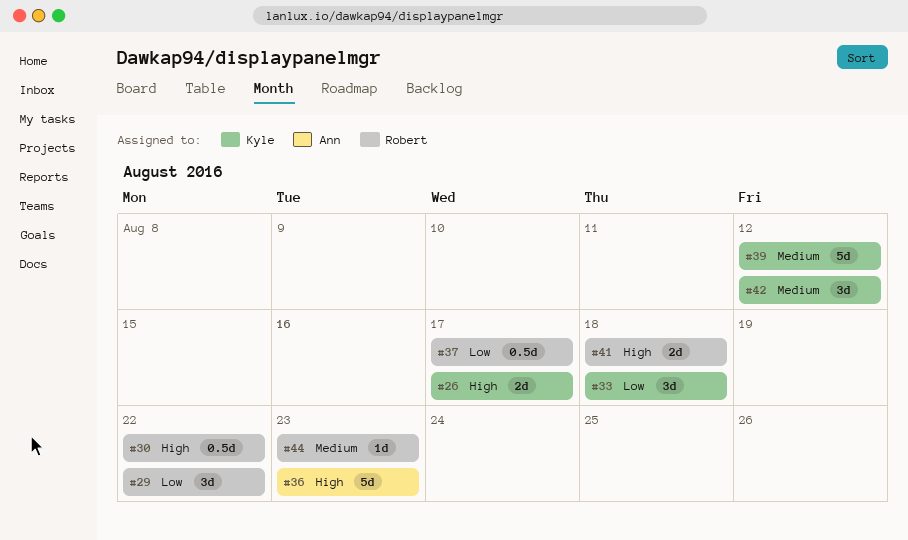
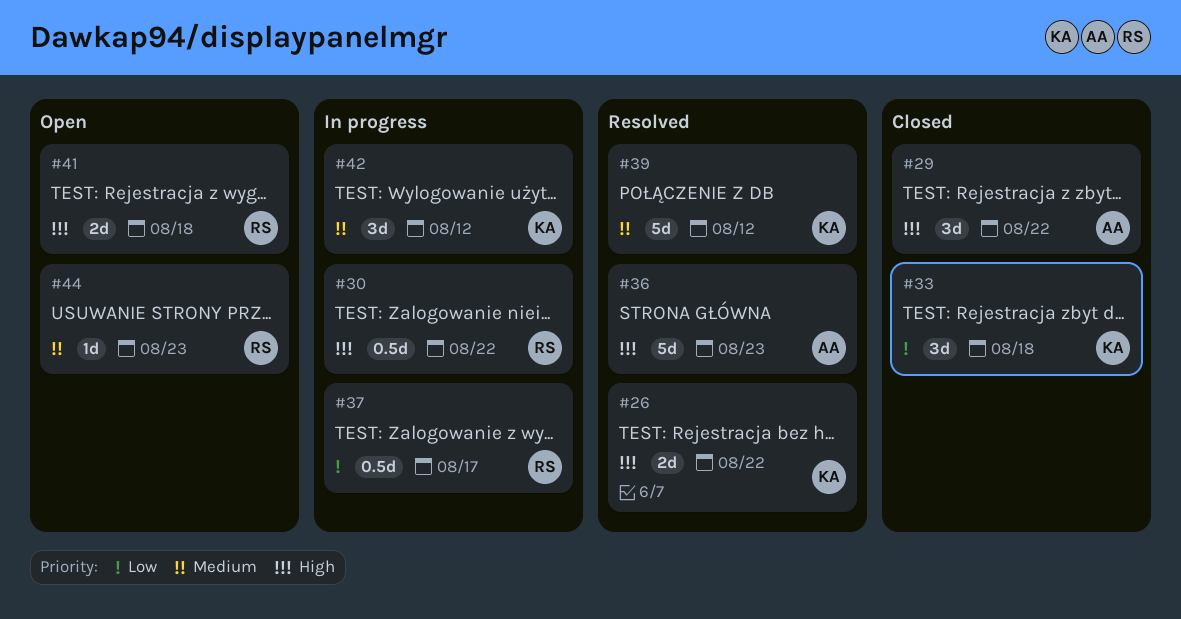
#26, due: Aug 17 -> Aug 22
#29, owner: Robert -> Ann
#29, priority: Low -> High

